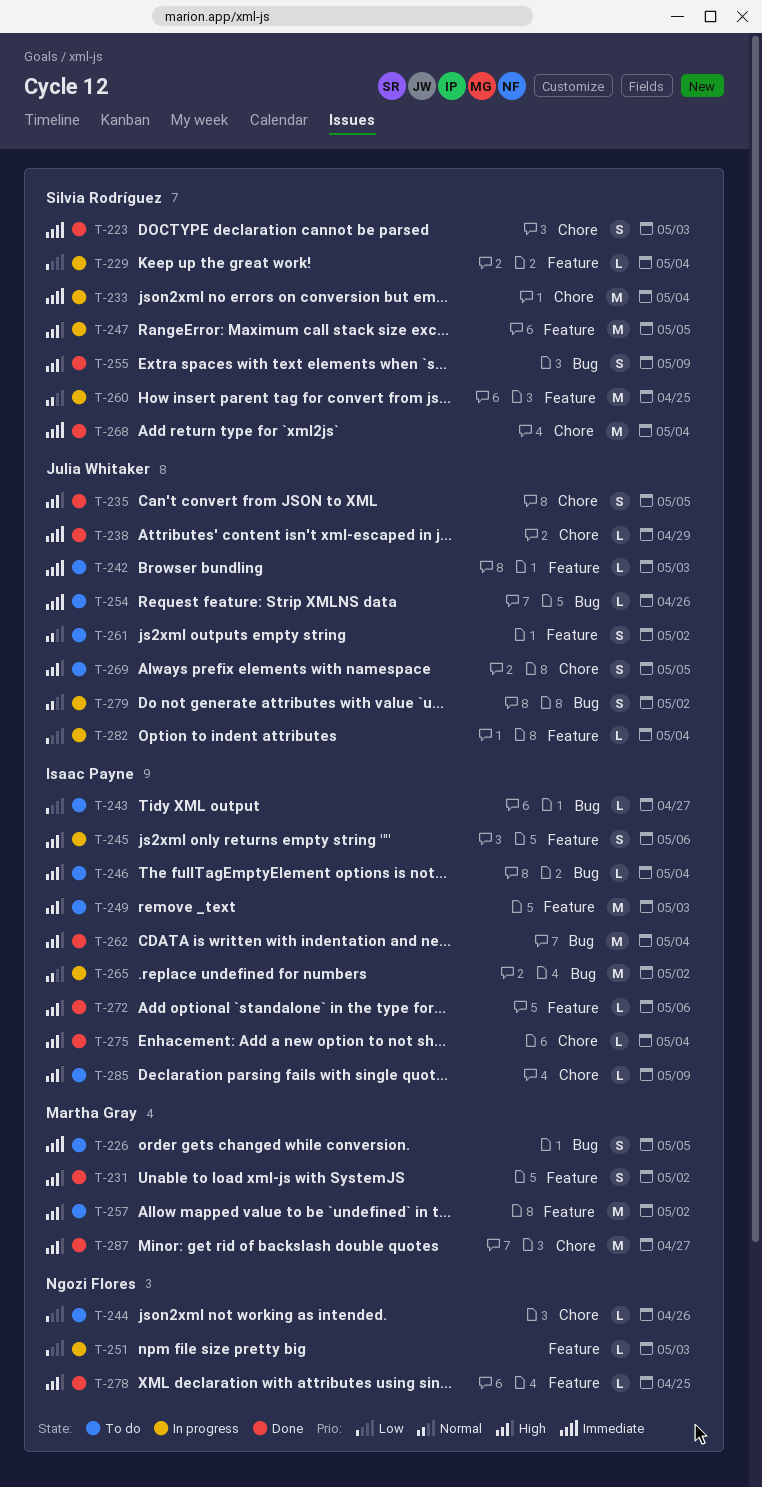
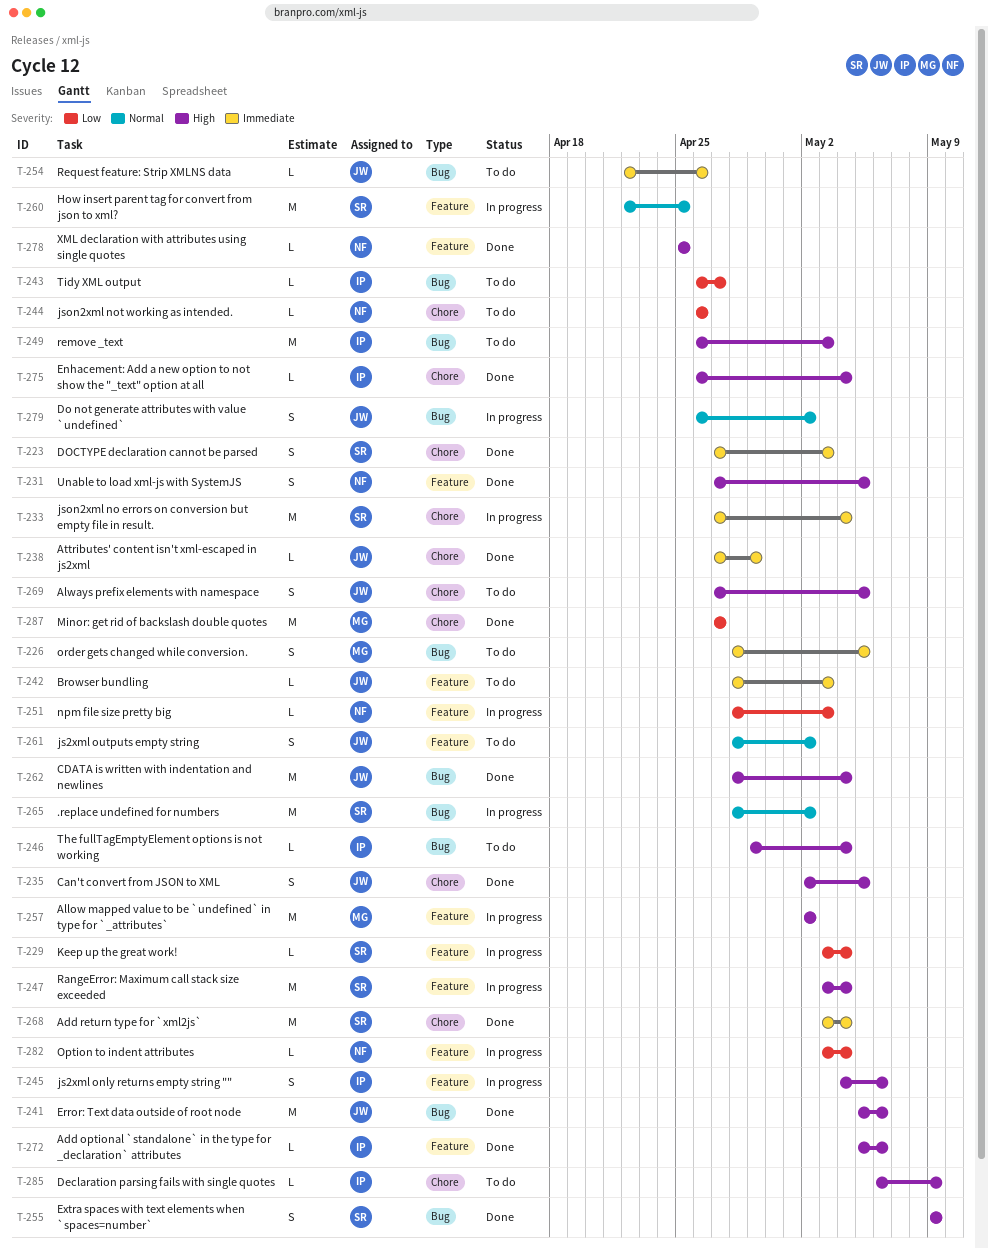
T-231, owner: Martha Gray -> Ngozi Flores
T-231, due: May 2 -> May 5
T-241: none -> present
T-247, due: May 5 -> May 4
T-249, label: Feature -> Bug
T-257, status: To do -> In progress
T-262, owner: Isaac Payne -> Julia Whitaker
T-265, owner: Isaac Payne -> Silvia Rodríguez
T-282, owner: Julia Whitaker -> Ngozi Flores
T-287, priority: High -> Low

